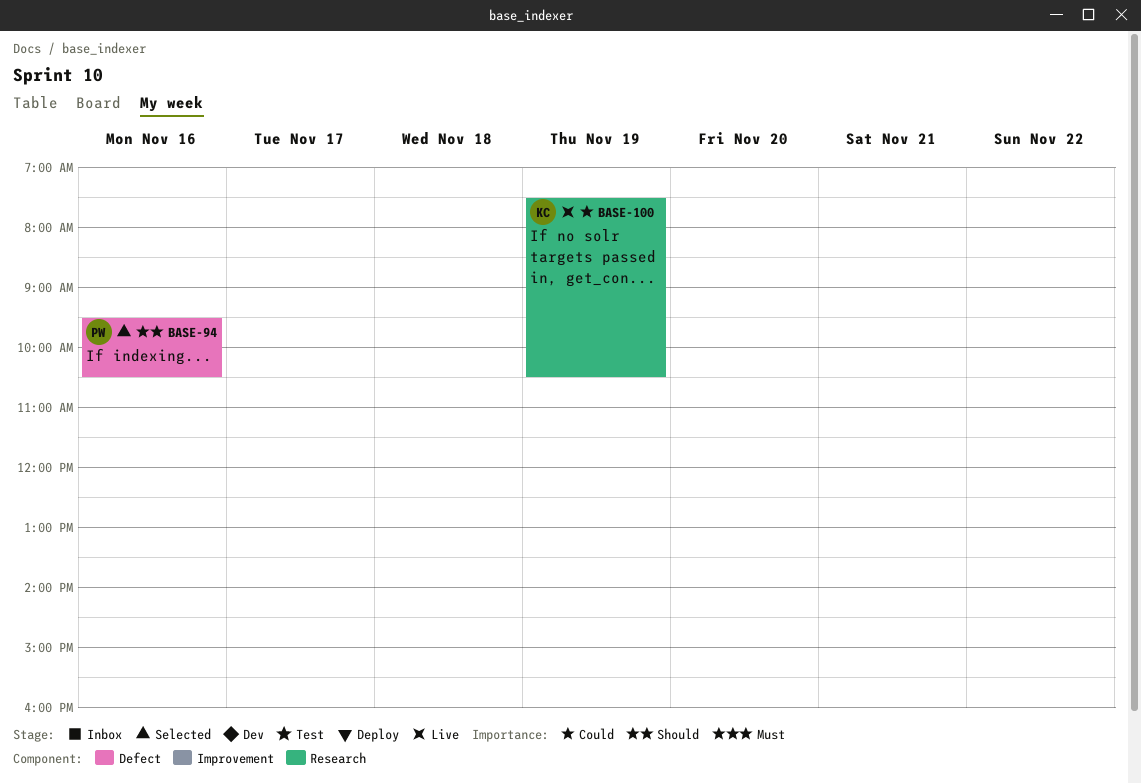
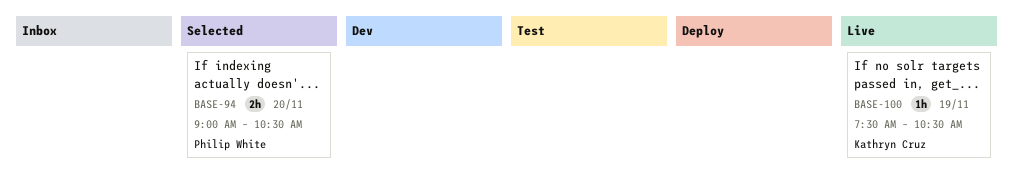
BASE-94, day: Nov 16 -> Nov 20
BASE-94, begins: 09:30 -> 09:00

